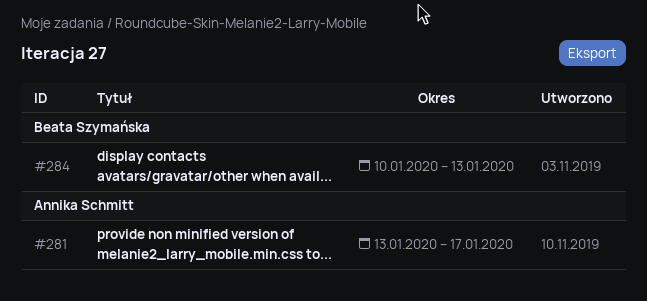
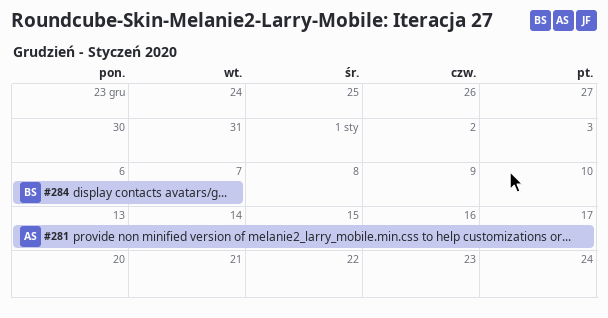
#284, start: Jan 10 -> Jan 6
#284, due: Jan 13 -> Jan 7

